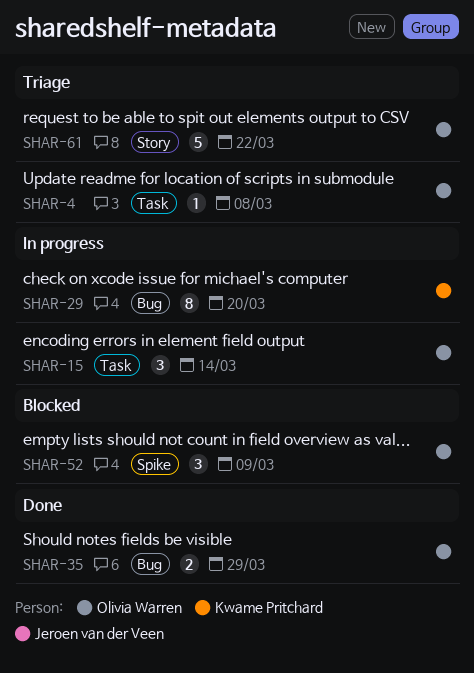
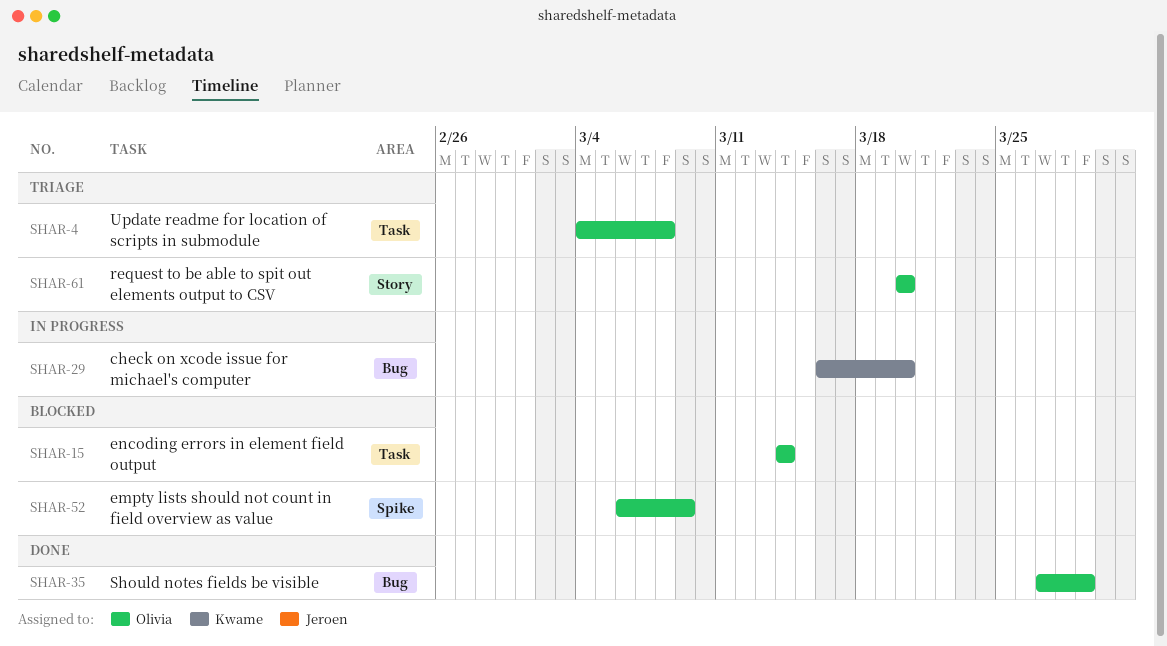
SHAR-15, status: In progress -> Blocked
SHAR-61, due: Mar 22 -> Mar 20

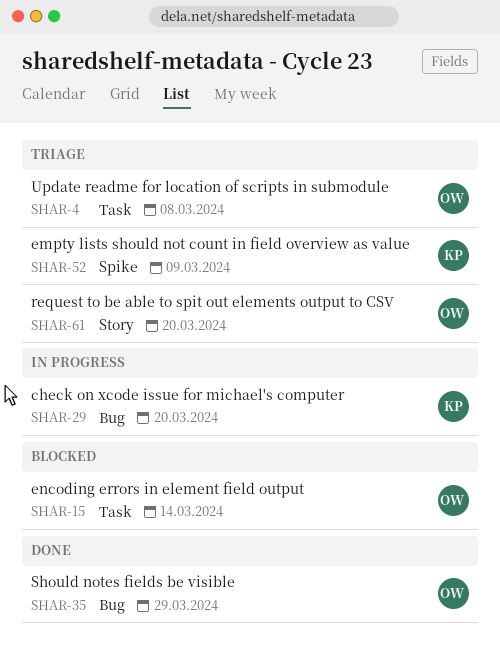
SHAR-52, status: Blocked -> Triage
SHAR-52, owner: Olivia -> Kwame

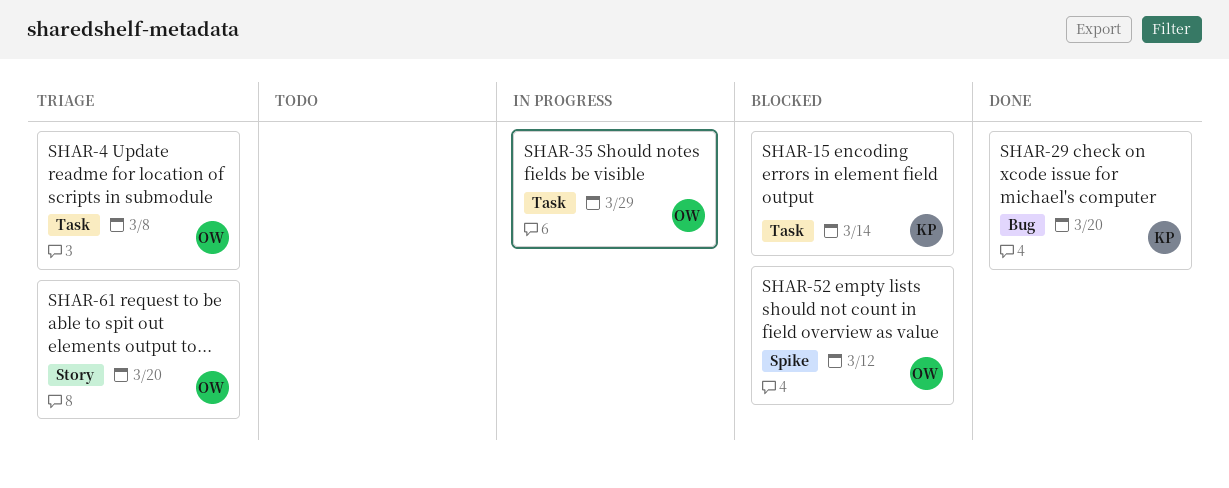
SHAR-15, owner: OW -> KP
SHAR-29, status: In progress -> Done
SHAR-35, status: Done -> In progress
SHAR-35, label: Bug -> Task
SHAR-52, status: Triage -> Blocked
SHAR-52, owner: KP -> OW
SHAR-52, due: Mar 9 -> Mar 12

